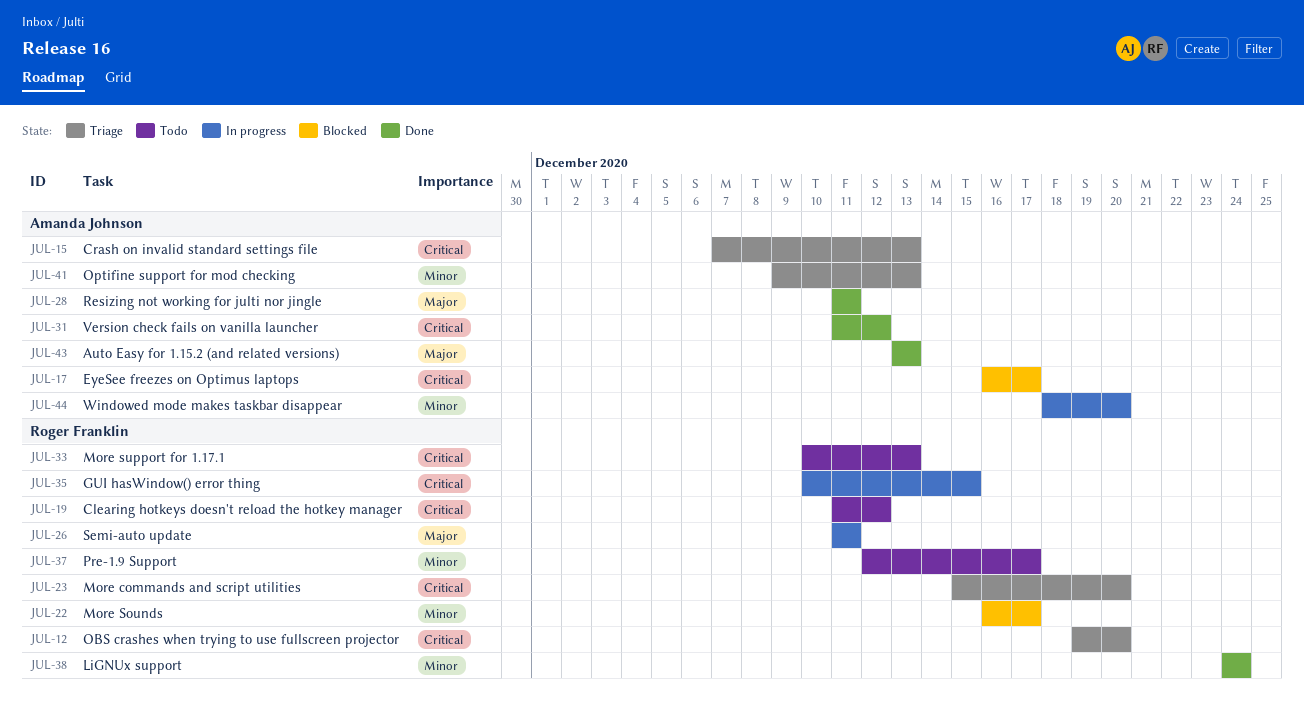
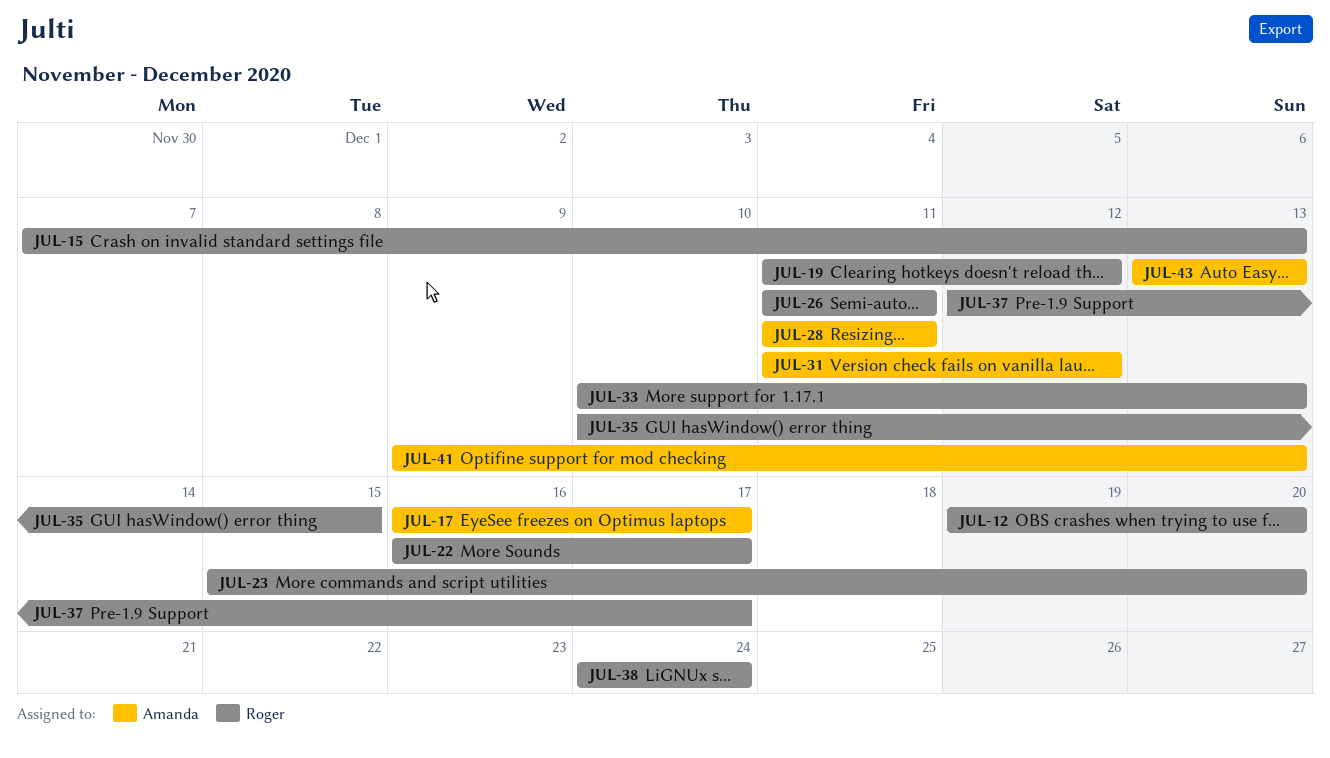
JUL-15, owner: Amanda Johnson -> Roger Franklin
JUL-44: present -> none

